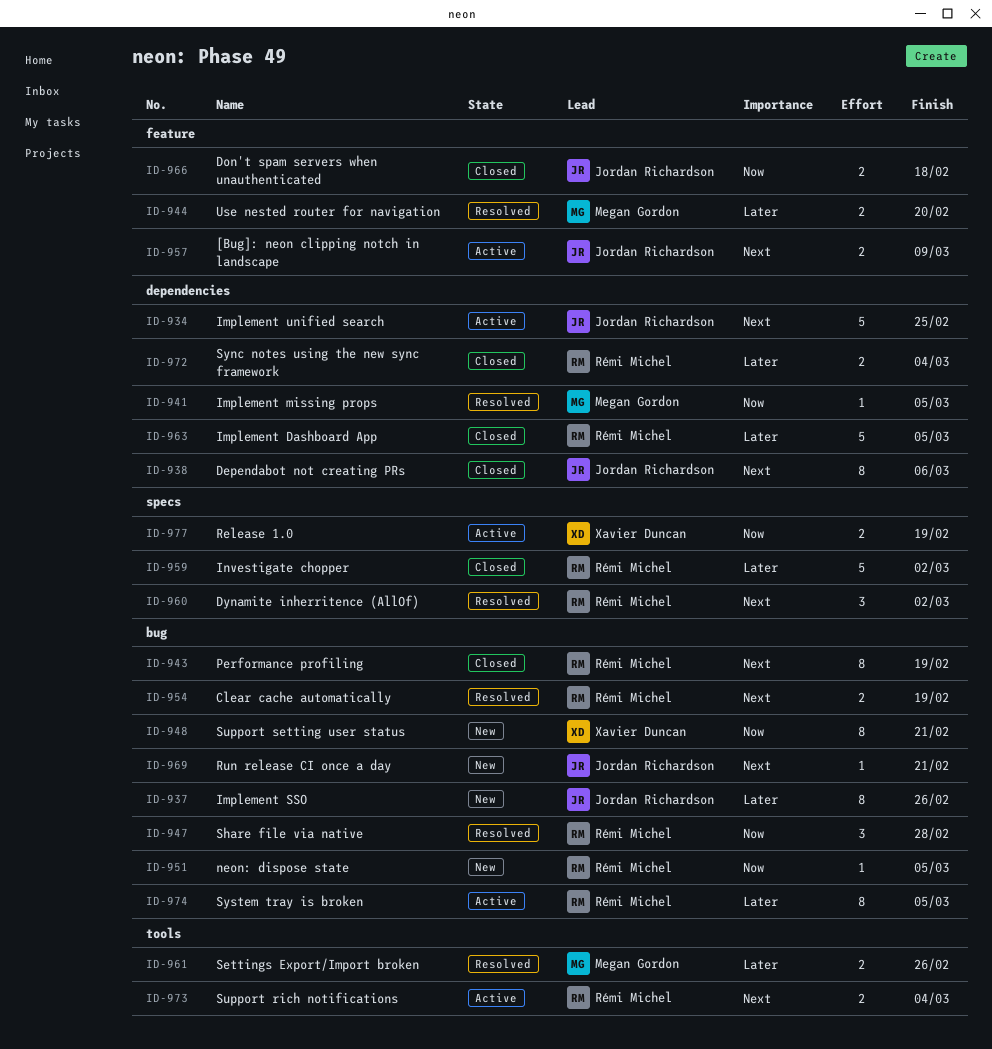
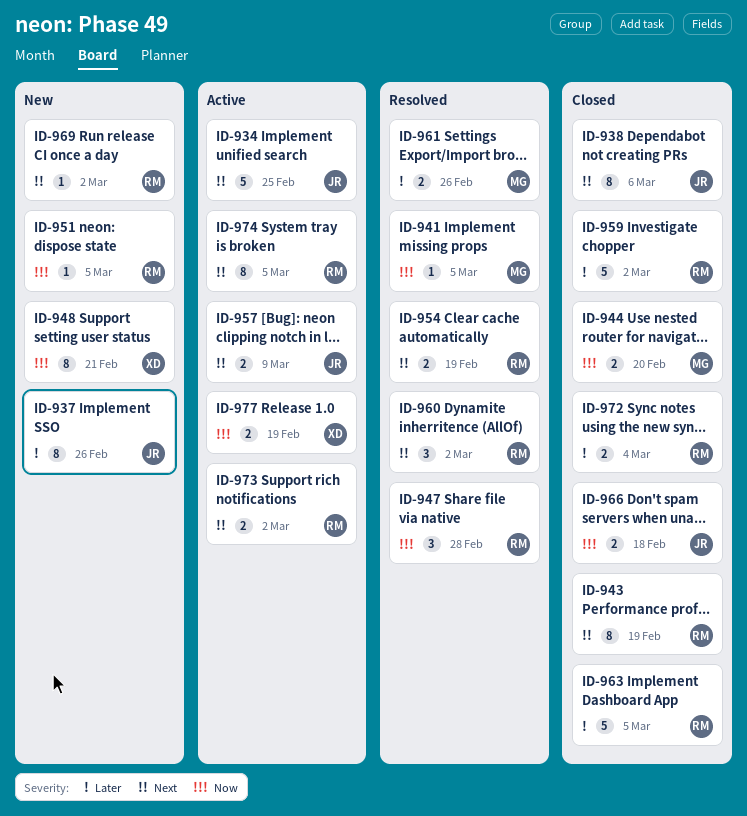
ID-944, status: Resolved -> Closed
ID-944, priority: Later -> Now
ID-969, owner: Jordan Richardson -> Rémi Michel
ID-969, due: Feb 21 -> Mar 2
ID-973, due: Mar 4 -> Mar 2
ID-974, priority: Later -> Next

